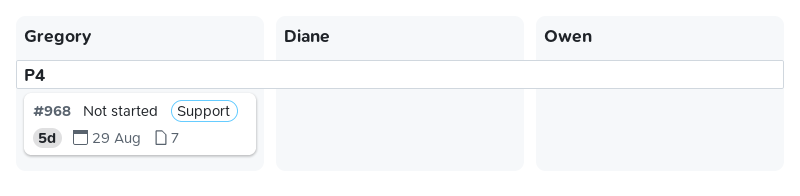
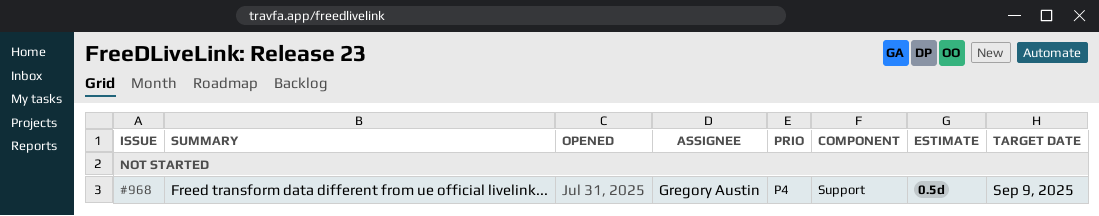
#968, estimate: 5d -> 0.5d
#968, due: Aug 29 -> Sep 9

